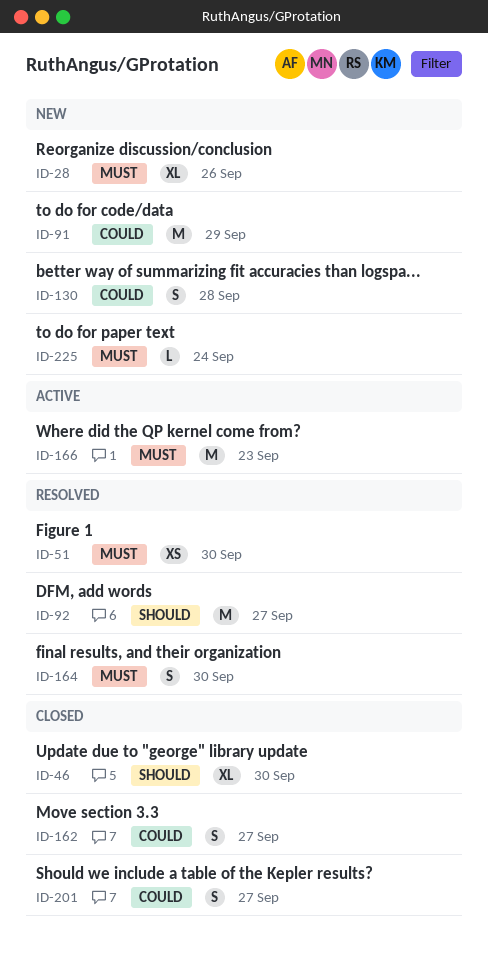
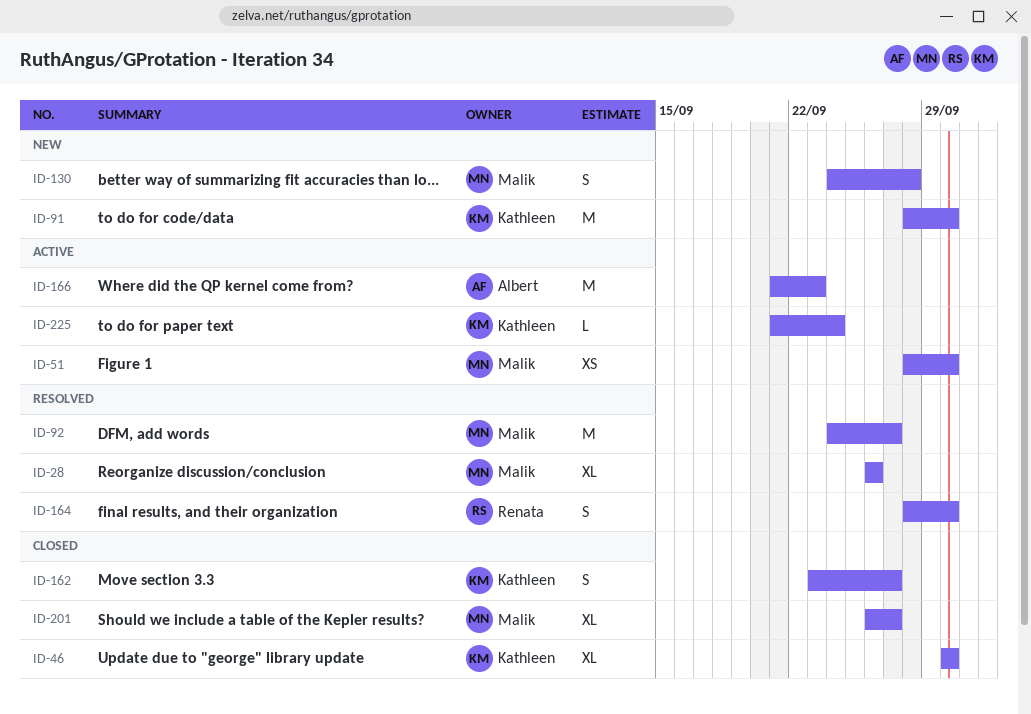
ID-28, status: New -> Resolved
ID-51, status: Resolved -> Active
ID-91, due: Sep 29 -> Sep 30
ID-201, estimate: S -> XL
ID-225, status: New -> Active

